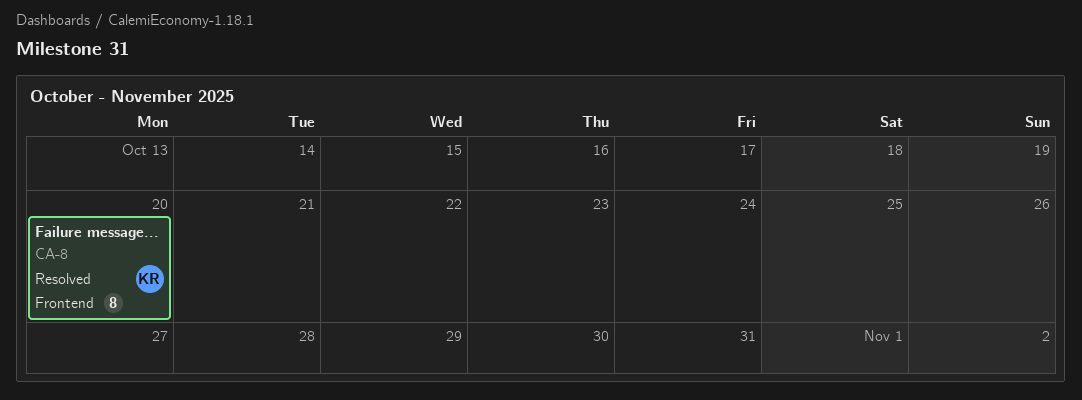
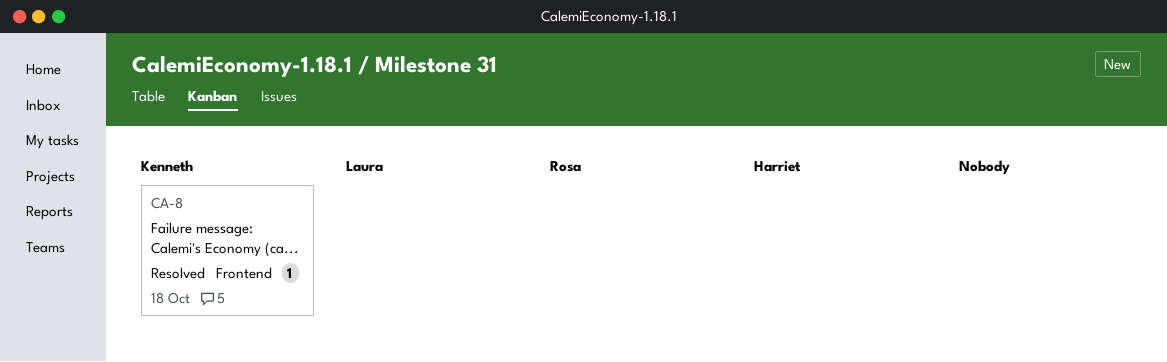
CA-8, estimate: 8 -> 1
CA-8, due: Oct 20 -> Oct 18

